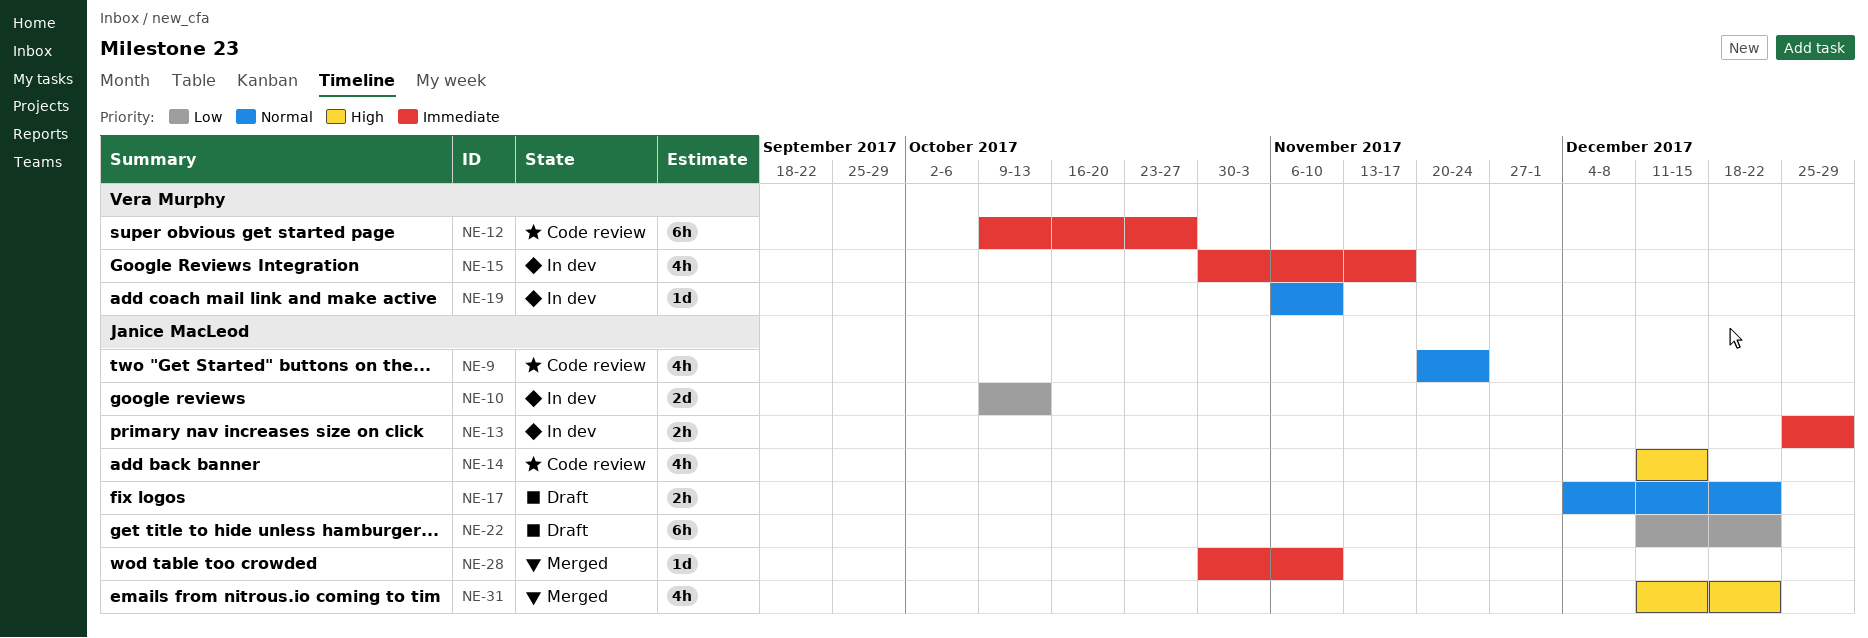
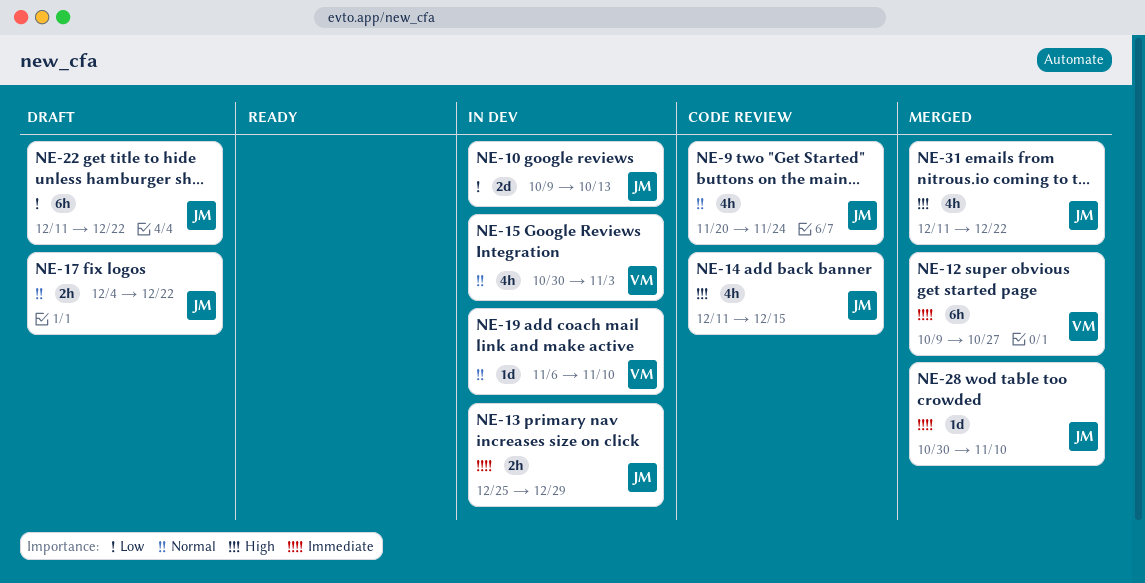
NE-12, status: Code review -> Merged
NE-15, priority: Immediate -> Normal
NE-15, due: Nov 17 -> Nov 3

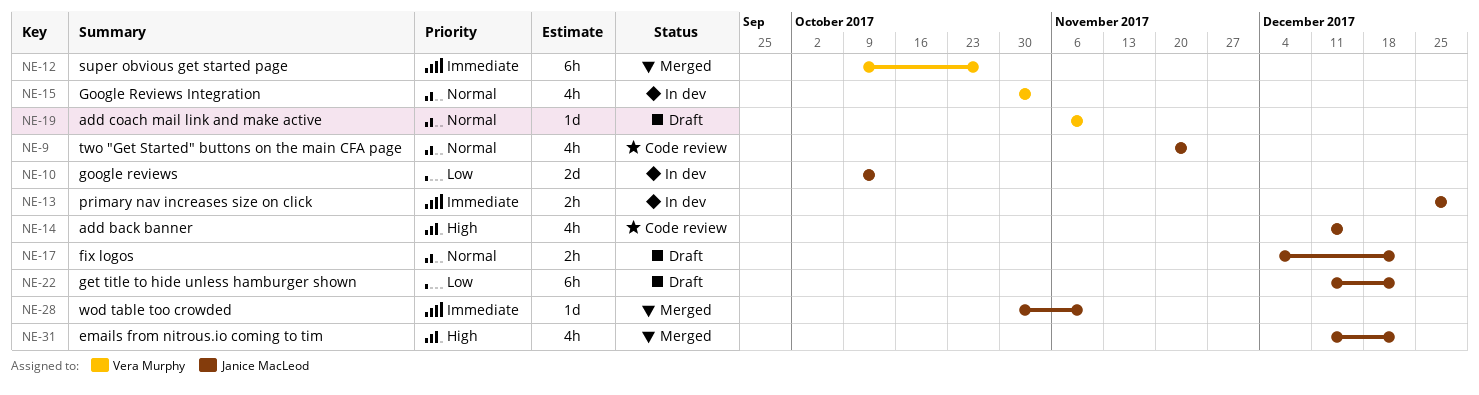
NE-19, status: In dev -> Draft

